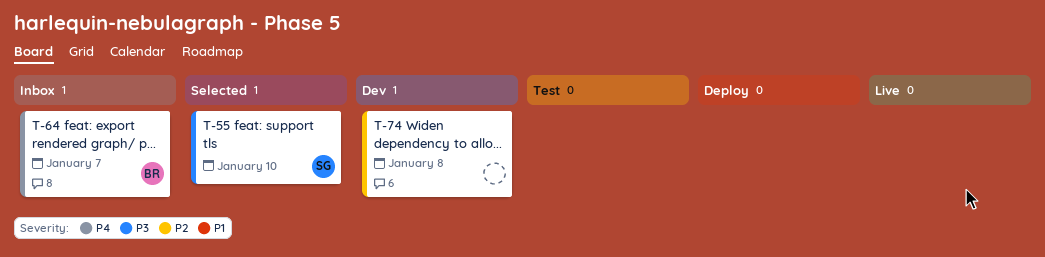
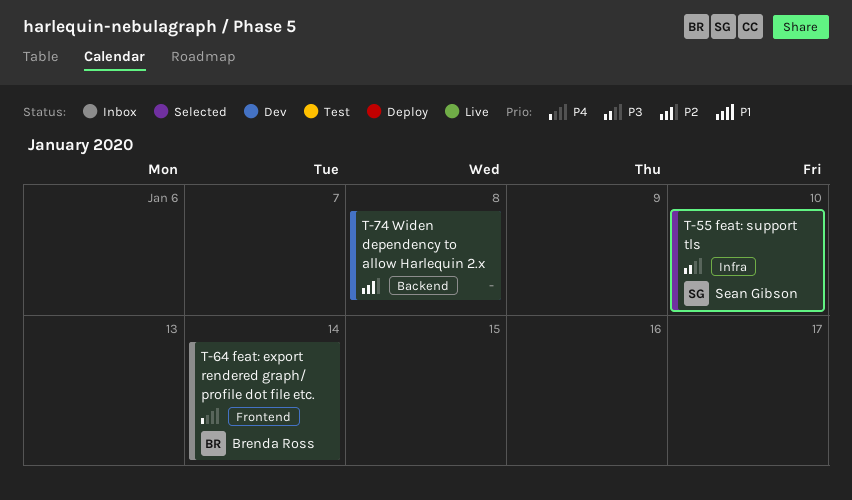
T-64, due: Jan 7 -> Jan 14

